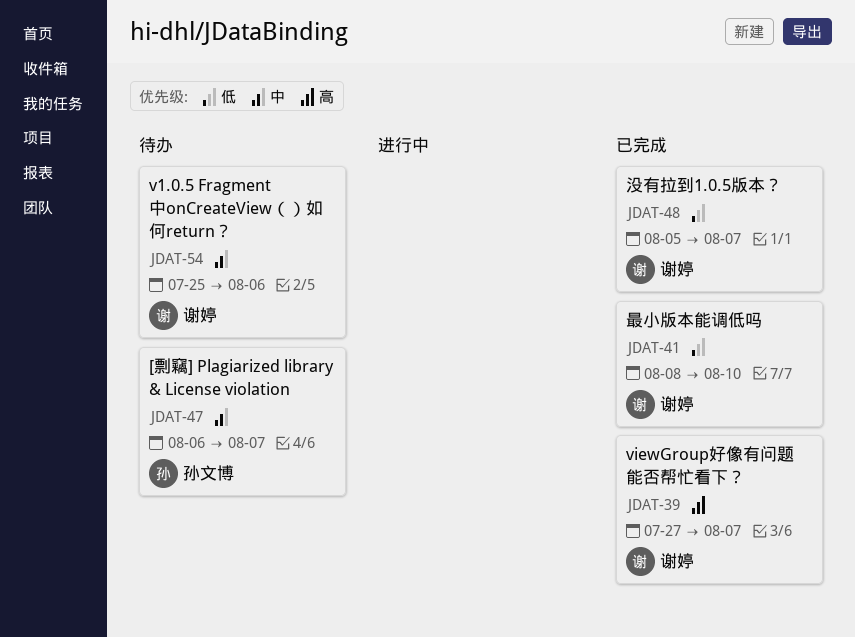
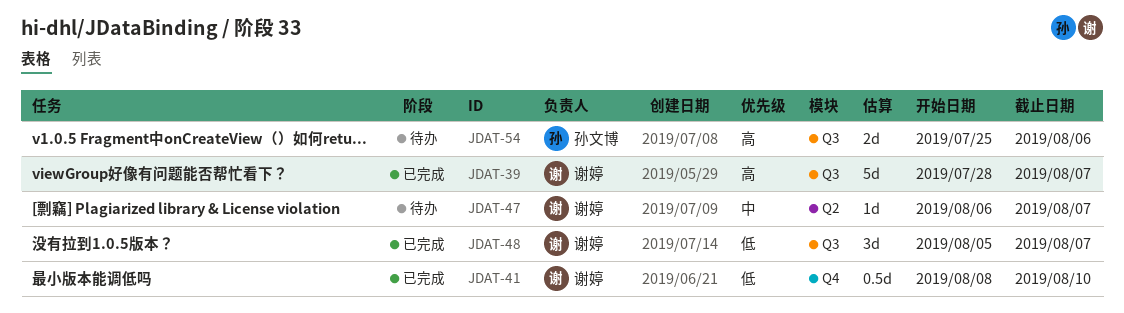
JDAT-39, start: Jul 27 -> Jul 28
JDAT-47, owner: 孙文博 -> 谢婷
JDAT-54, owner: 谢婷 -> 孙文博
JDAT-54, priority: 中 -> 高

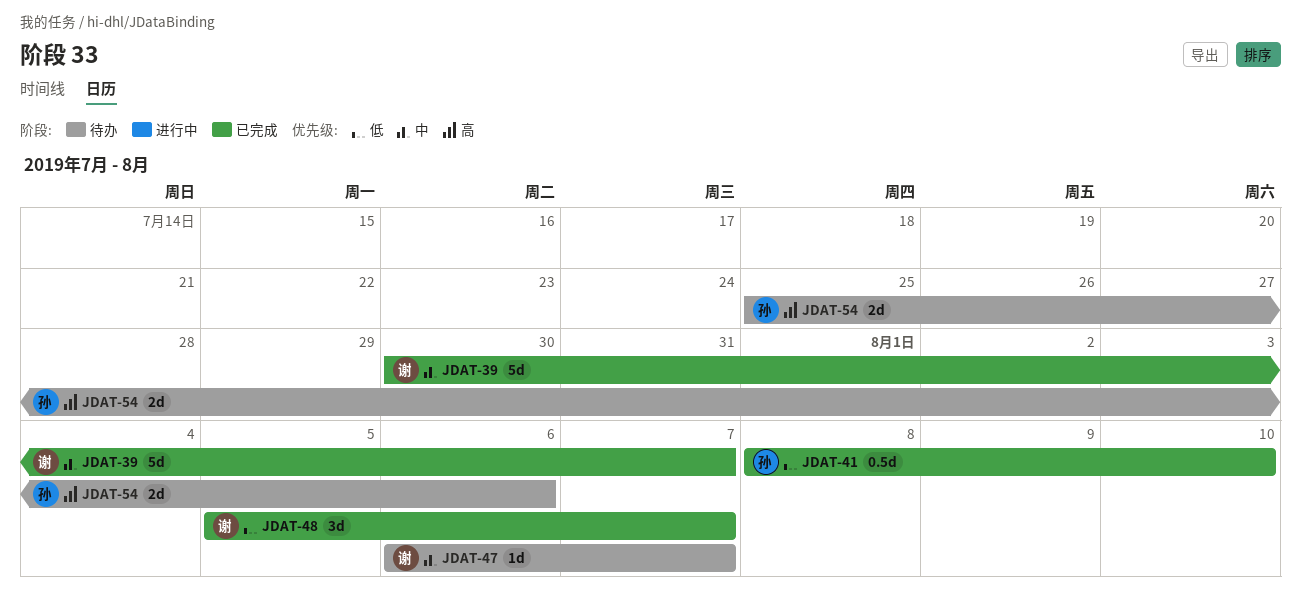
JDAT-39, priority: 高 -> 中
JDAT-39, start: Jul 28 -> Jul 30
JDAT-41, owner: 谢婷 -> 孙文博

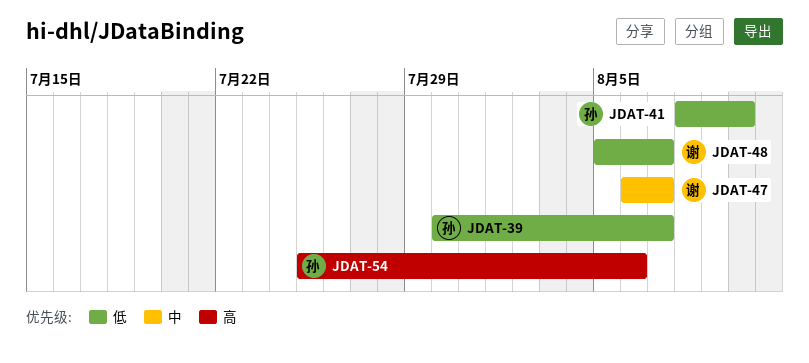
JDAT-39, owner: 谢 -> 孙
JDAT-39, priority: 中 -> 低

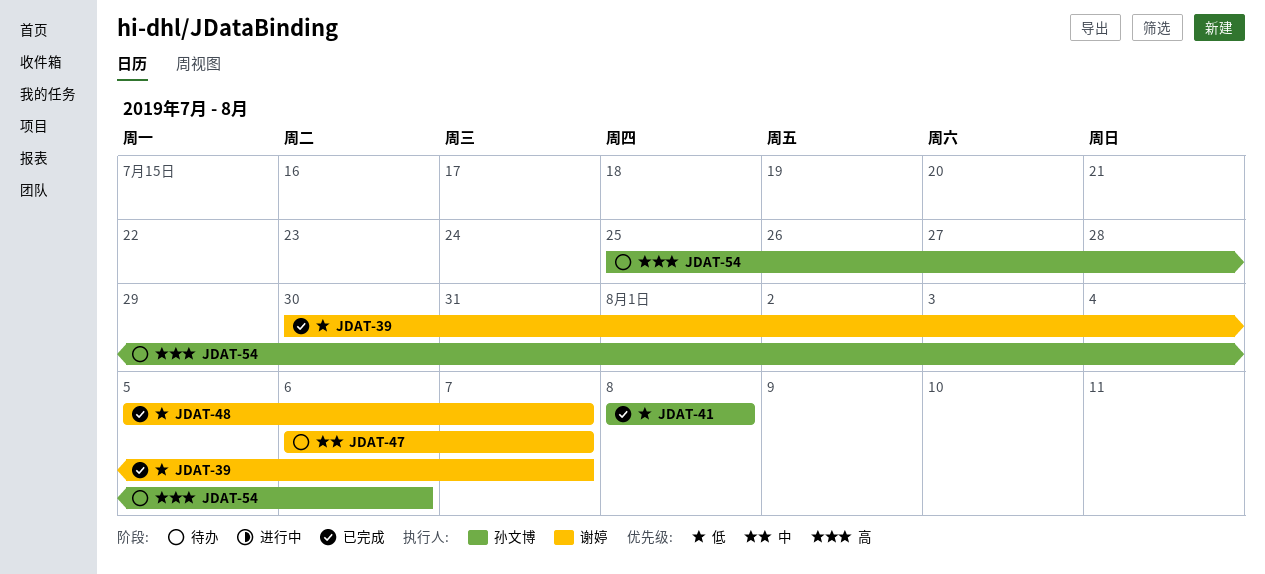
JDAT-39, owner: 孙文博 -> 谢婷
JDAT-41, due: Aug 10 -> Aug 8

